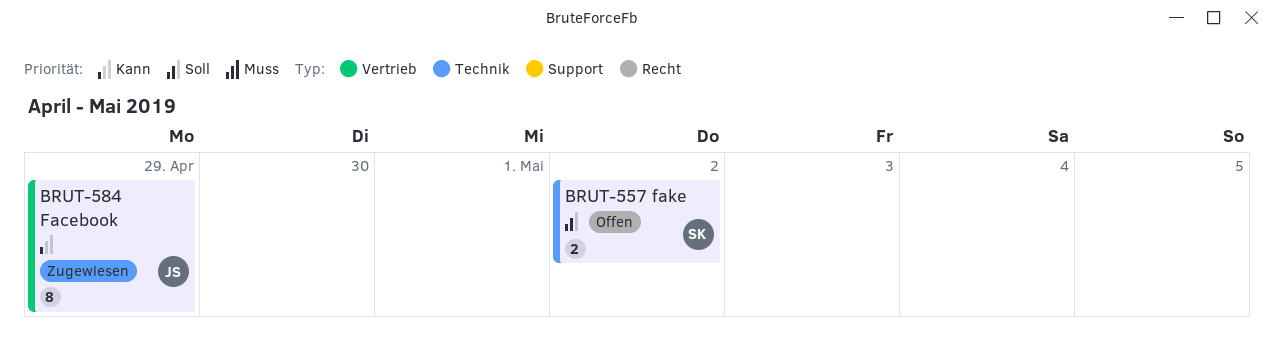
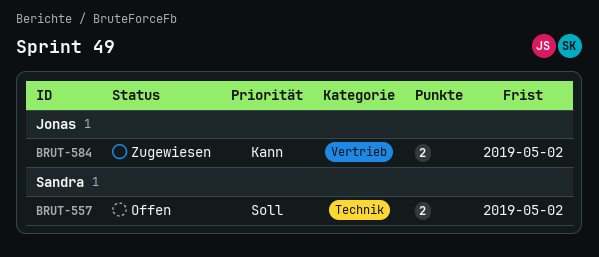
BRUT-584, estimate: 8 -> 2
BRUT-584, due: Apr 29 -> May 2

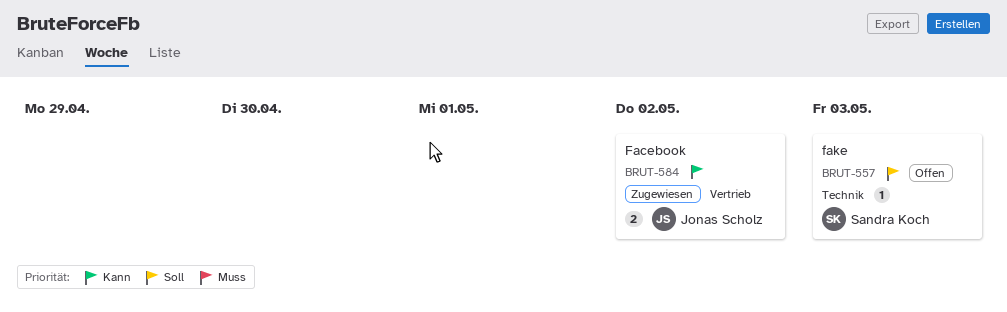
BRUT-557, estimate: 2 -> 1
BRUT-557, due: May 2 -> May 3

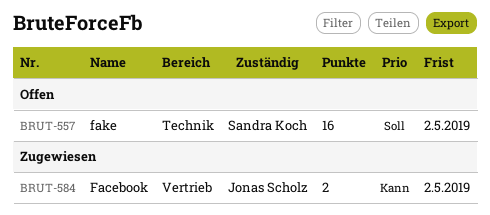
BRUT-557, estimate: 1 -> 16
BRUT-557, due: May 3 -> May 2

